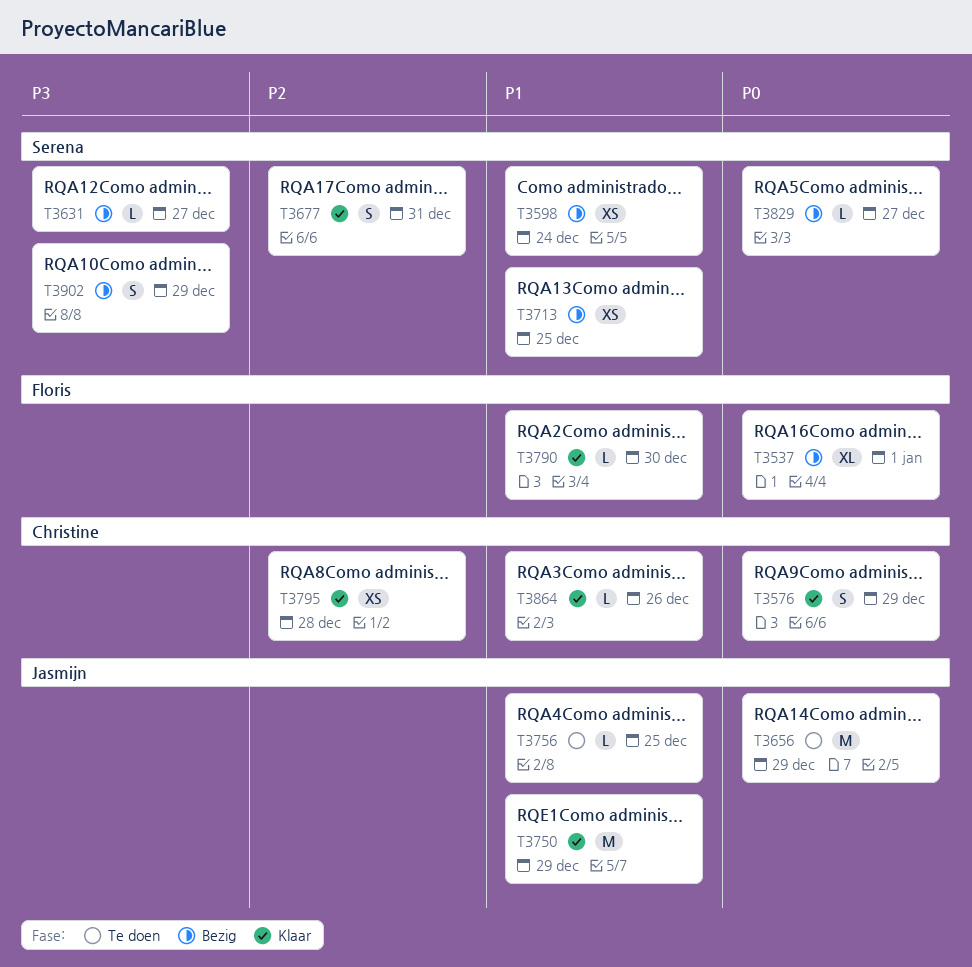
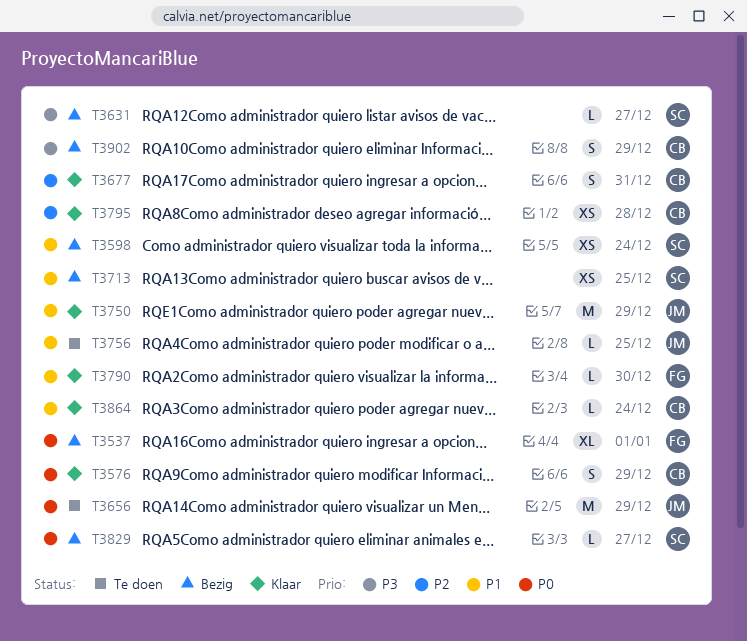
T3677, owner: Serena -> Christine
T3864, due: Dec 26 -> Dec 24
T3902, owner: Serena -> Christine

